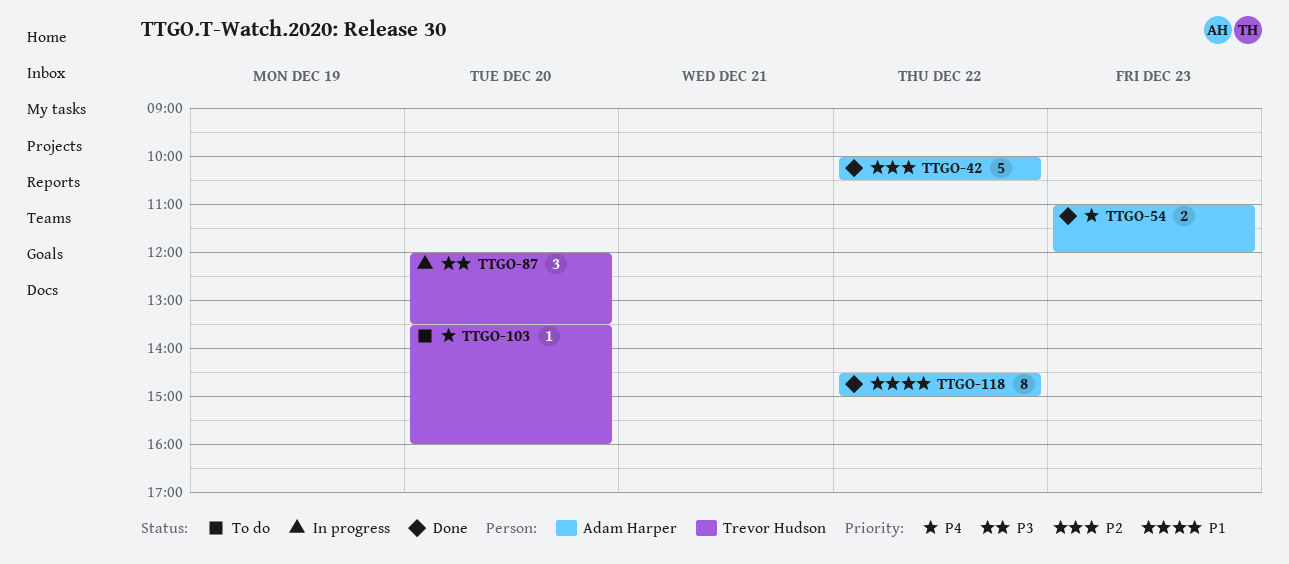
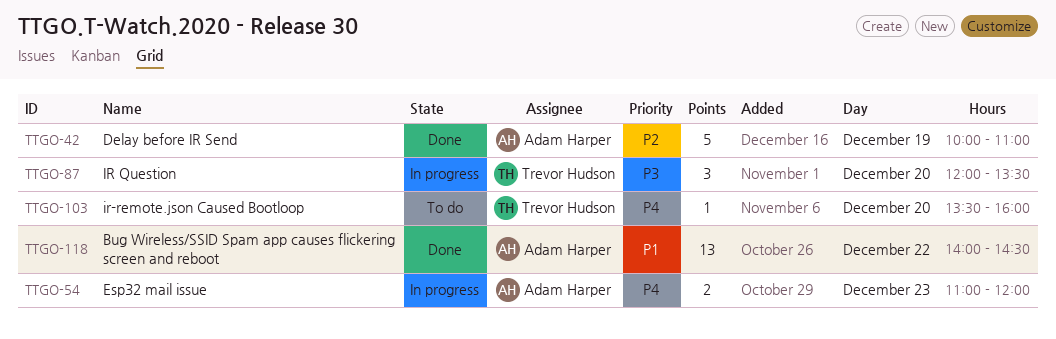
TTGO-42, day: Dec 22 -> Dec 19
TTGO-42, ends: 10:30 -> 11:00
TTGO-54, status: Done -> In progress
TTGO-118, estimate: 8 -> 13
TTGO-118, begins: 14:30 -> 14:00
TTGO-118, ends: 15:00 -> 14:30

